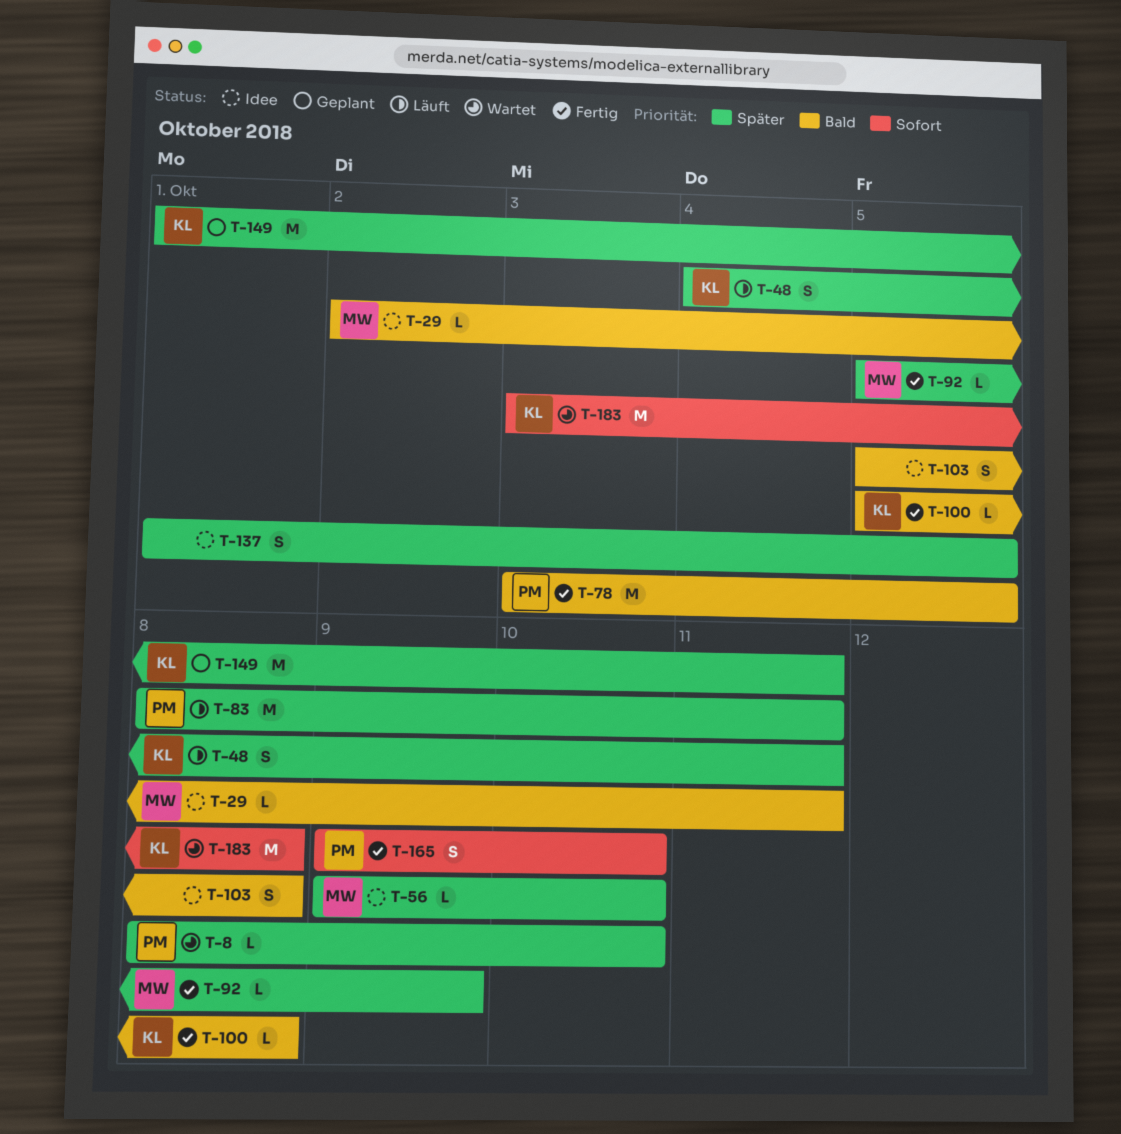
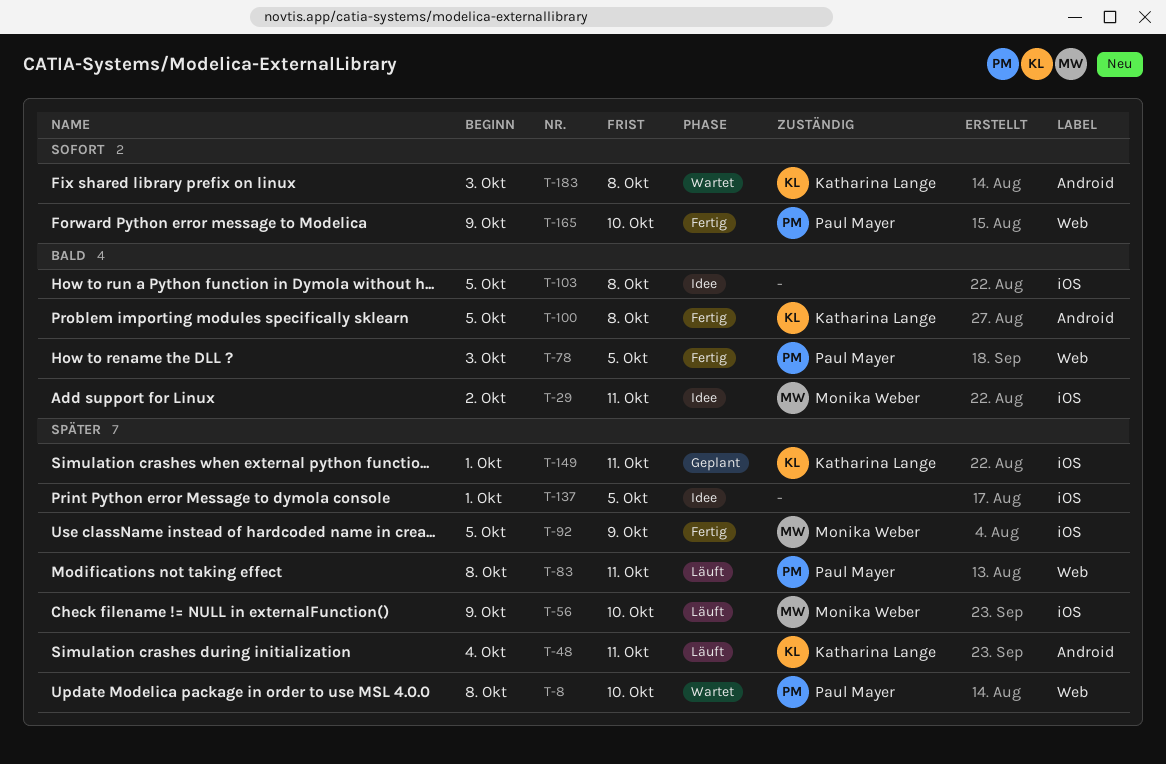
T-56, status: Idee -> Läuft

